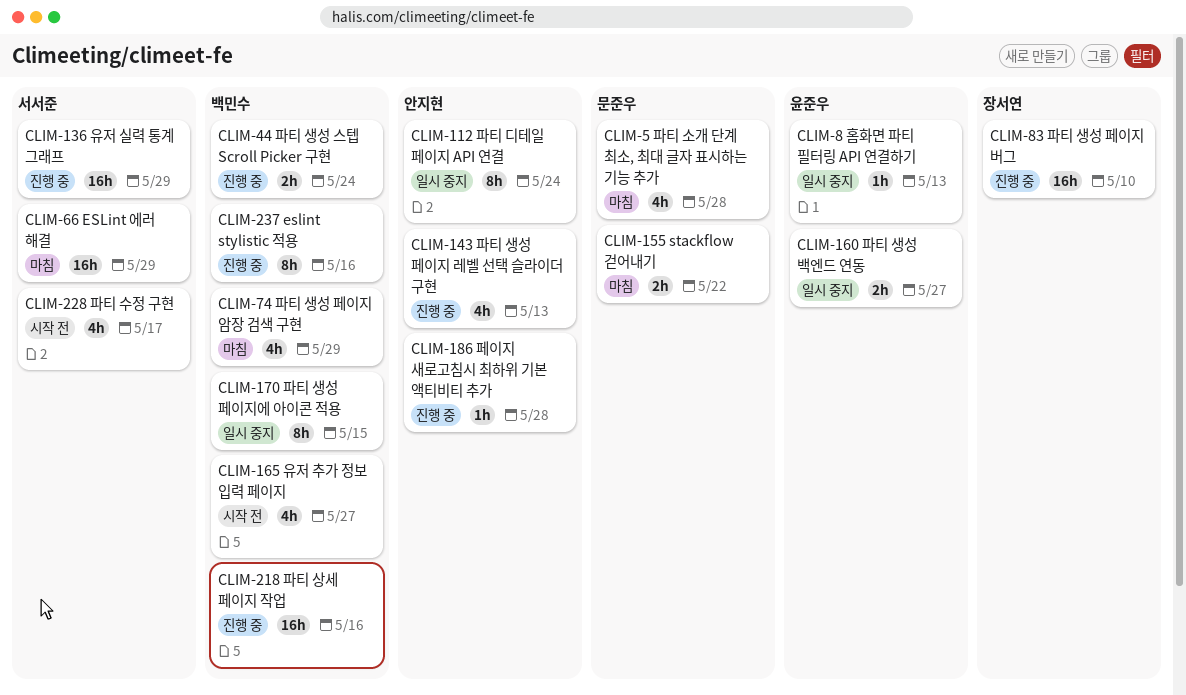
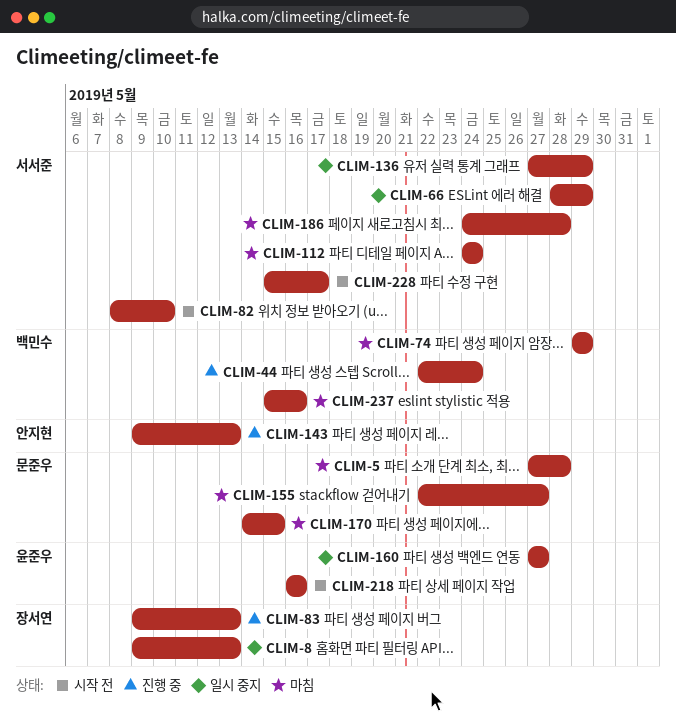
CLIM-8, owner: 윤준우 -> 장서연
CLIM-66, status: 마침 -> 일시 중지
CLIM-82: none -> present
CLIM-83, due: May 10 -> May 13
CLIM-112, status: 일시 중지 -> 마침
CLIM-112, owner: 안지현 -> 서서준
CLIM-136, status: 진행 중 -> 일시 중지
CLIM-155, due: May 22 -> May 27
CLIM-165: present -> none
CLIM-170, status: 일시 중지 -> 마침
CLIM-170, owner: 백민수 -> 문준우
CLIM-186, status: 진행 중 -> 마침
CLIM-186, owner: 안지현 -> 서서준
CLIM-218, status: 진행 중 -> 시작 전
CLIM-218, owner: 백민수 -> 윤준우
CLIM-237, status: 진행 중 -> 마침

